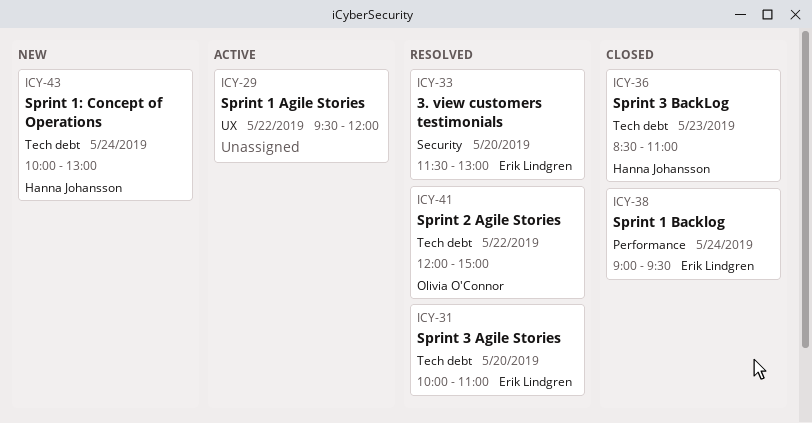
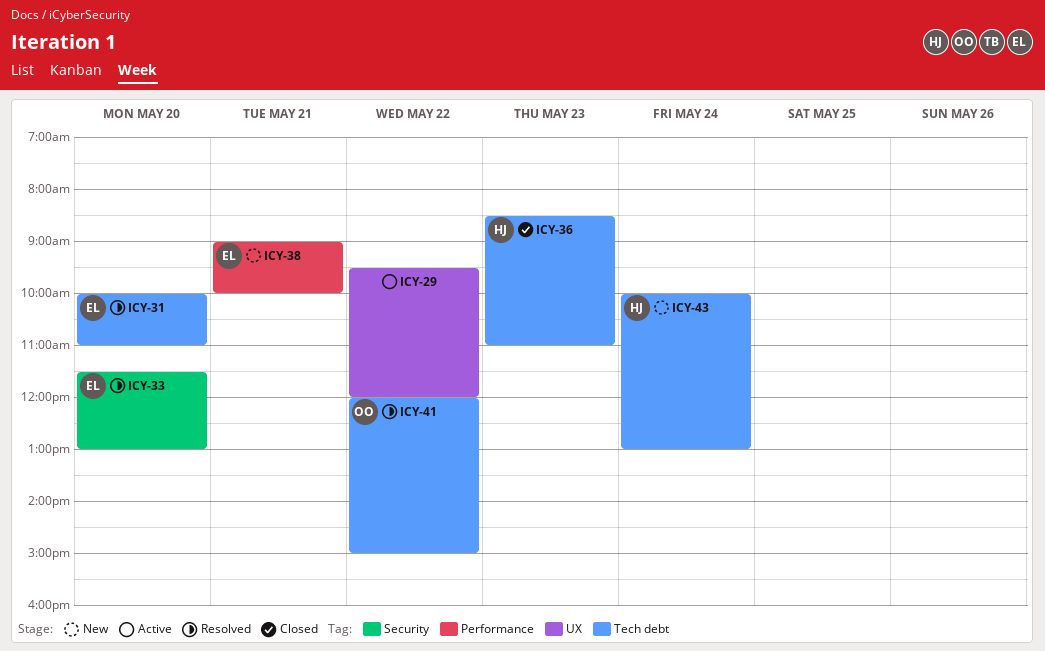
ICY-38, status: Closed -> New
ICY-38, day: May 24 -> May 21
ICY-38, ends: 09:30 -> 10:00

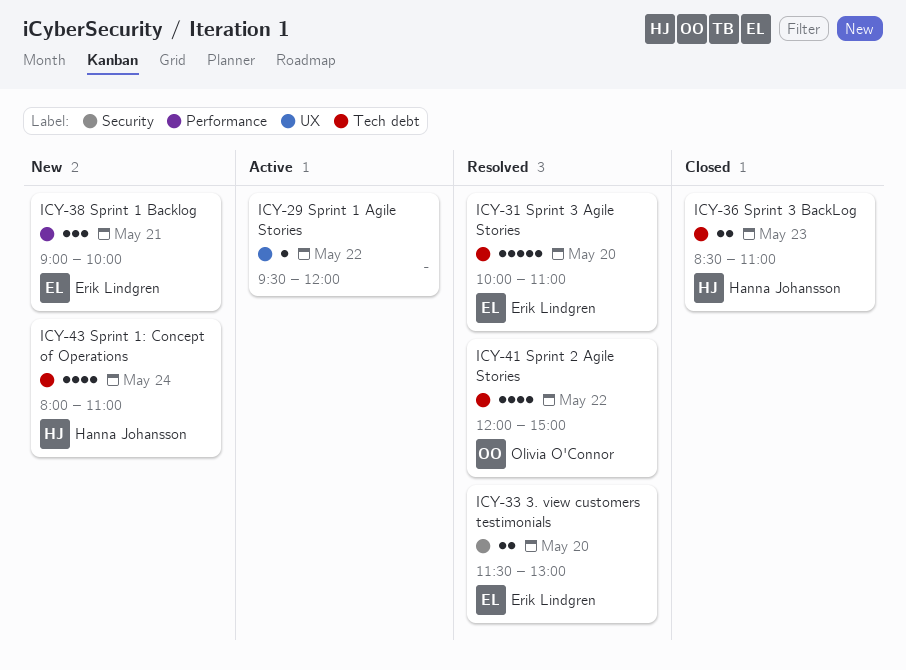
ICY-43, begins: 10:00 -> 08:00
ICY-43, ends: 13:00 -> 11:00

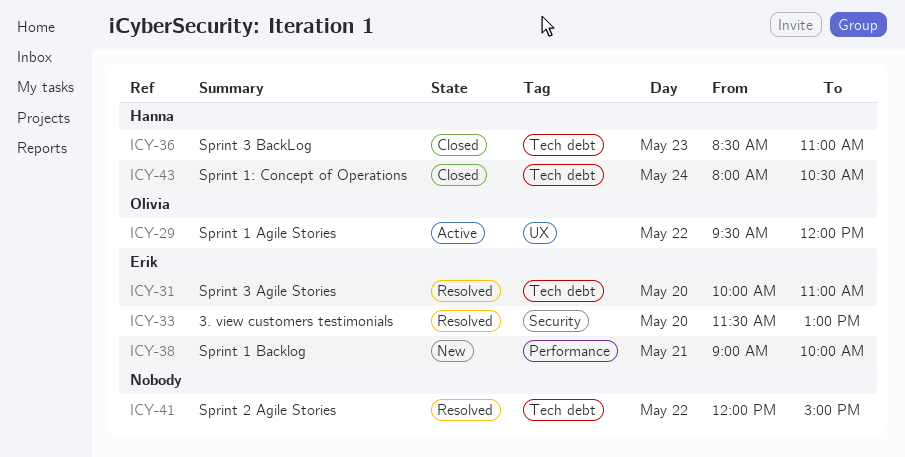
ICY-29, owner: none -> Olivia O'Connor
ICY-41, owner: Olivia O'Connor -> none
ICY-43, status: New -> Closed
ICY-43, ends: 11:00 -> 10:30

